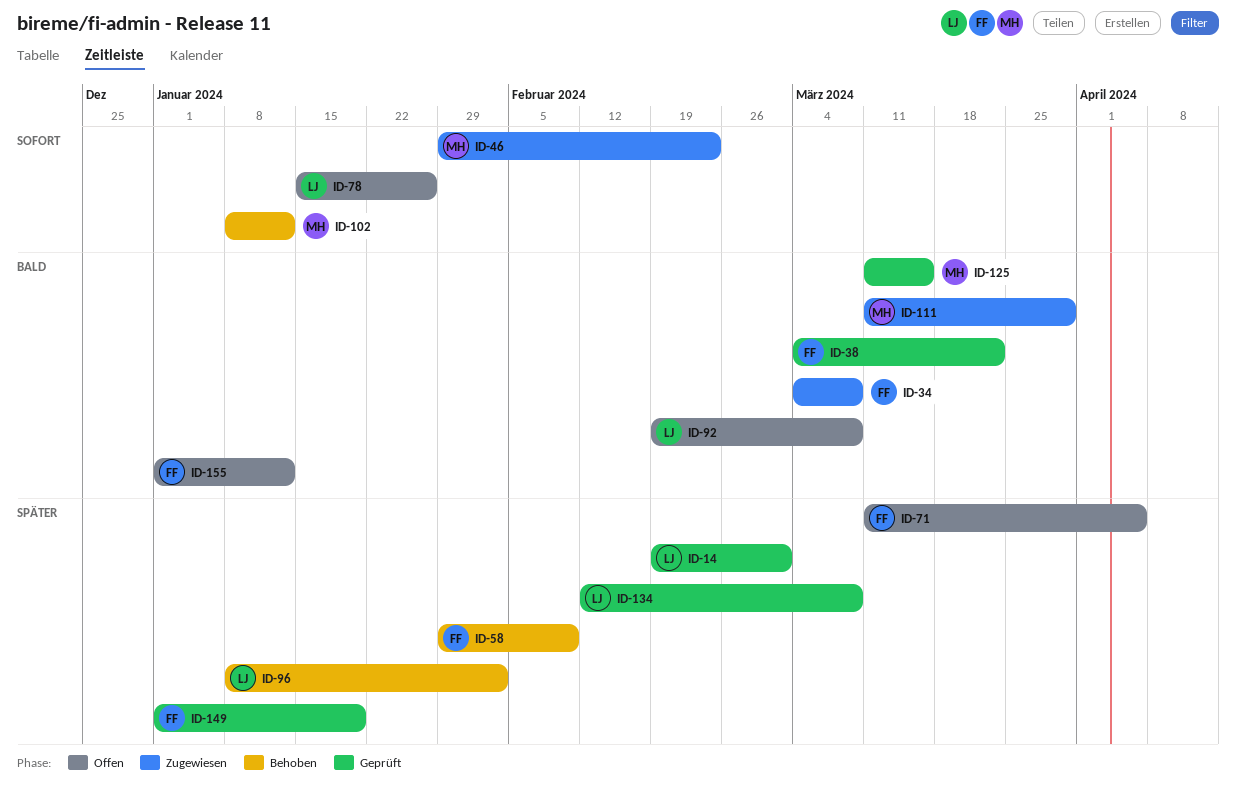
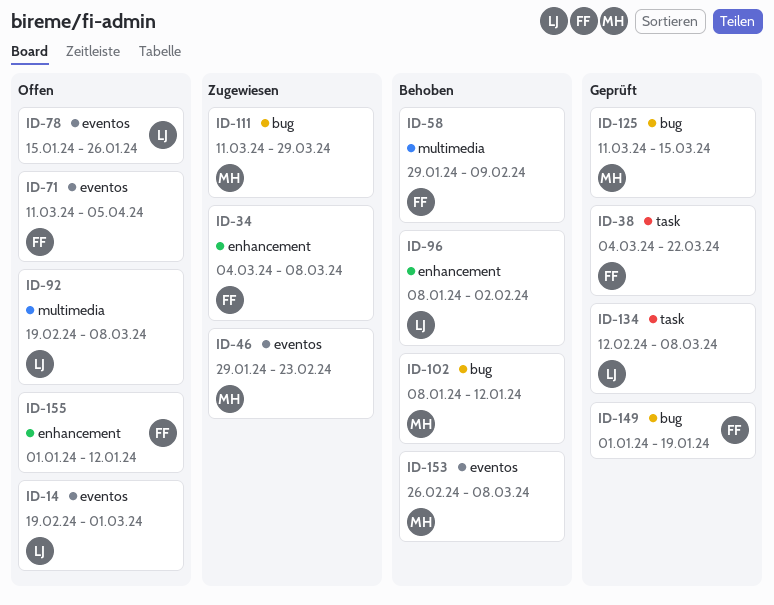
ID-14, status: Geprüft -> Offen
ID-153: none -> present

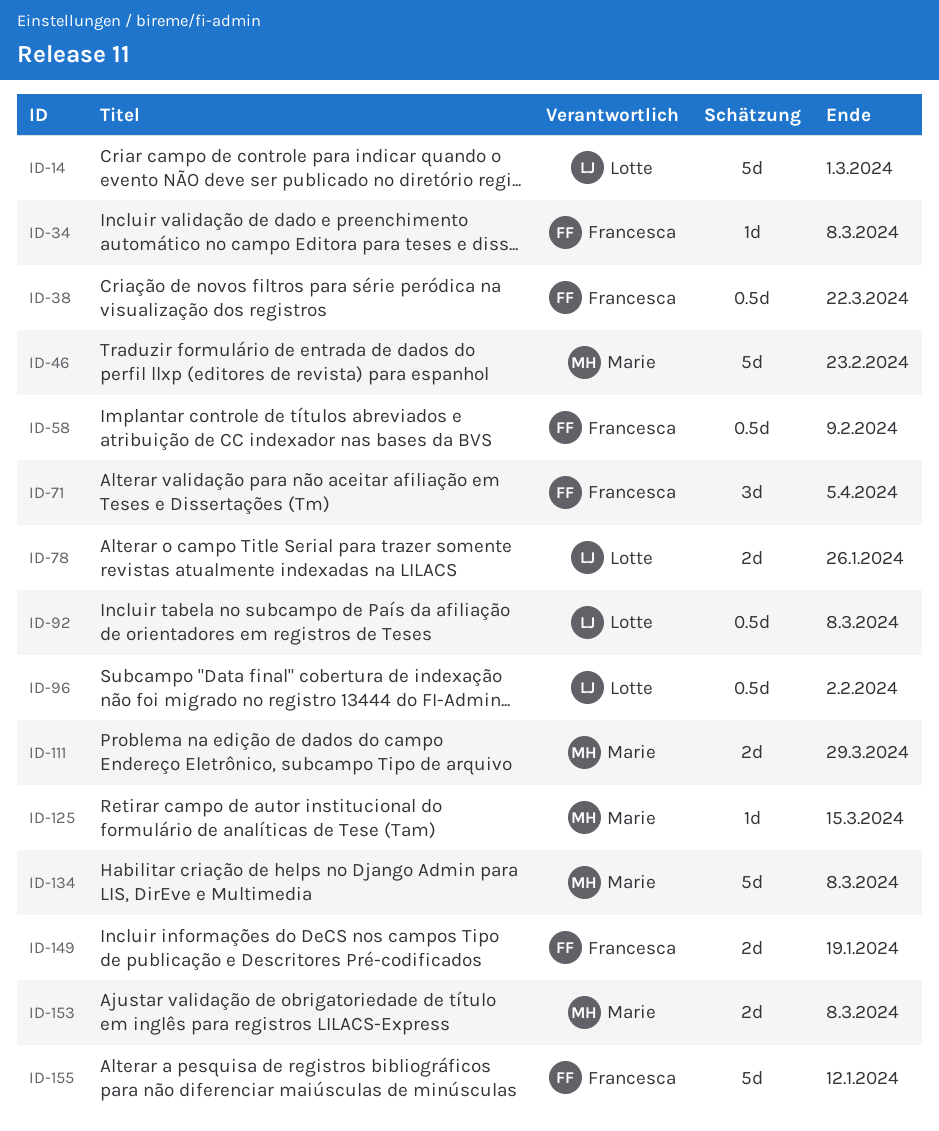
ID-102: present -> none
ID-134, owner: Lotte -> Marie

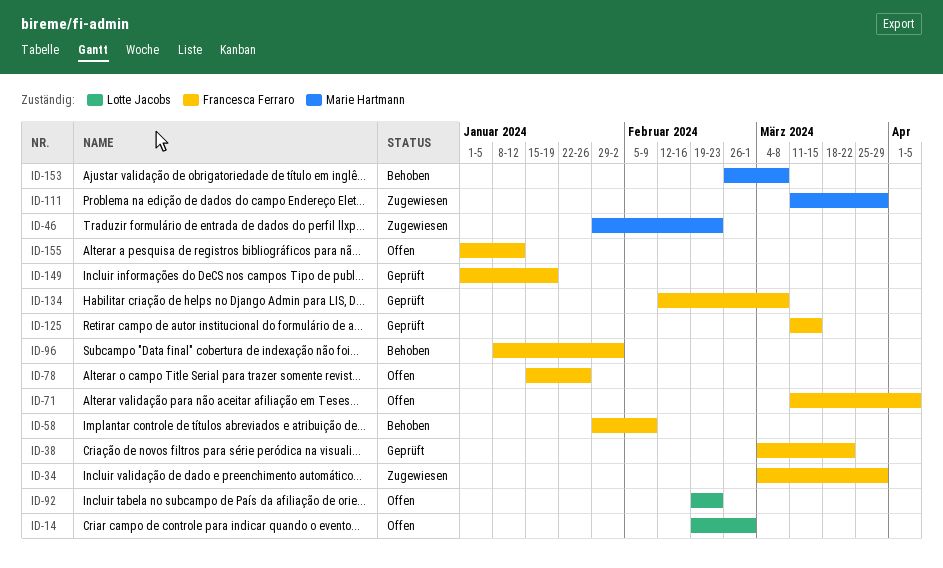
ID-34, due: Mar 8 -> Mar 29
ID-78, owner: Lotte Jacobs -> Francesca Ferraro
ID-92, due: Mar 8 -> Feb 23
ID-96, owner: Lotte Jacobs -> Francesca Ferraro
ID-125, owner: Marie Hartmann -> Francesca Ferraro
ID-134, owner: Marie Hartmann -> Francesca Ferraro

